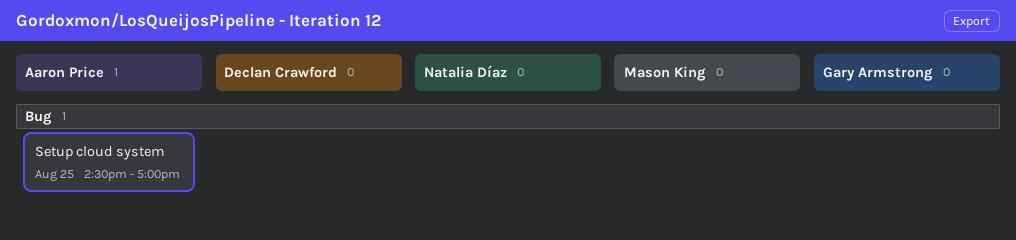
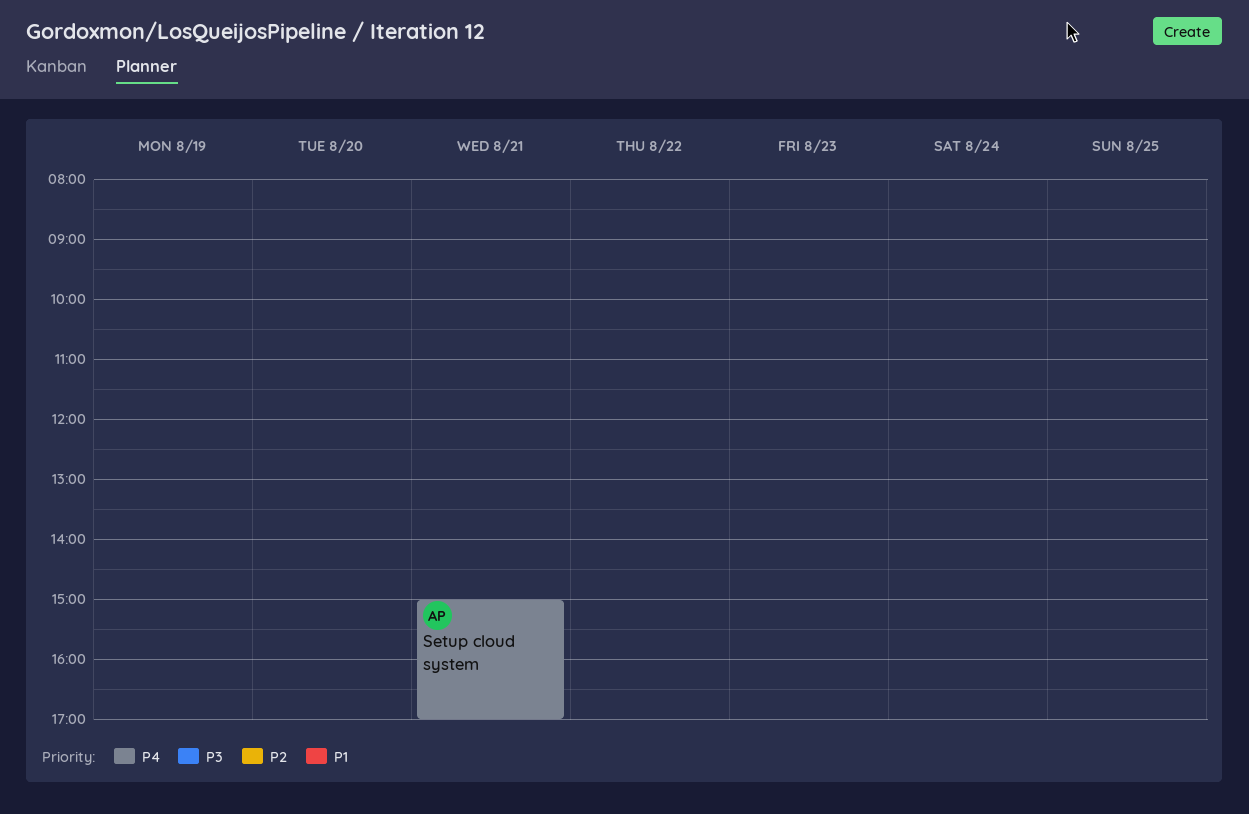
Setup cloud system, day: Aug 25 -> Aug 21
Setup cloud system, begins: 14:30 -> 15:00

